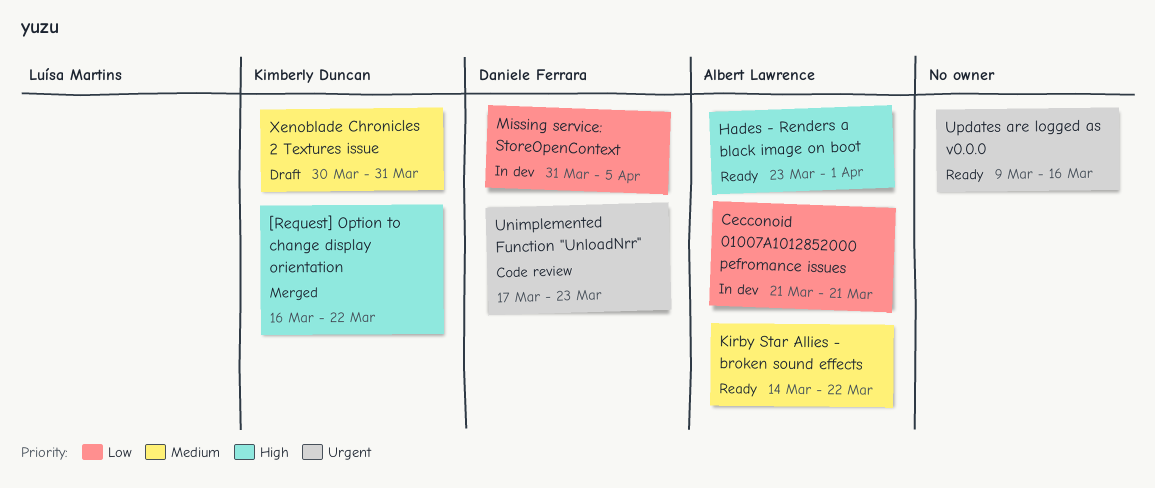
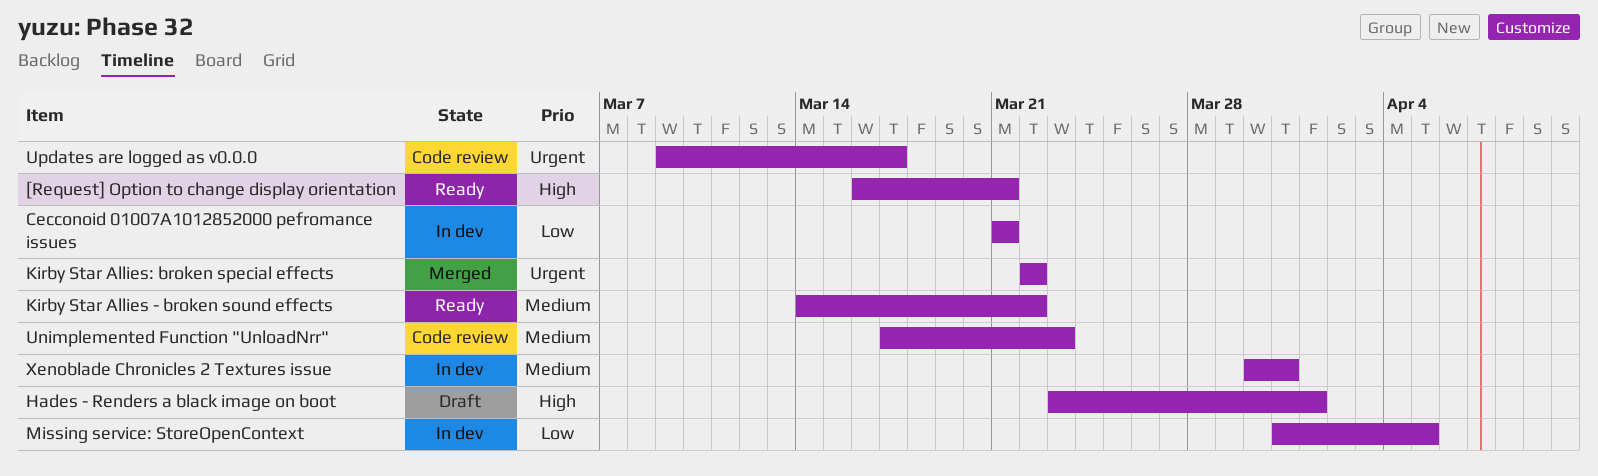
[Request] Option to change display orientation, status: Merged -> Ready
[Request] Option to change display orientation, due: Mar 22 -> Mar 21
Hades - Renders a black image on boot, status: Ready -> Draft
Kirby Star Allies: broken special effects: none -> present
Unimplemented Function "UnloadNrr", priority: Urgent -> Medium
Updates are logged as v0.0.0, status: Ready -> Code review
Updates are logged as v0.0.0, due: Mar 16 -> Mar 17
Xenoblade Chronicles 2 Textures issue, status: Draft -> In dev

